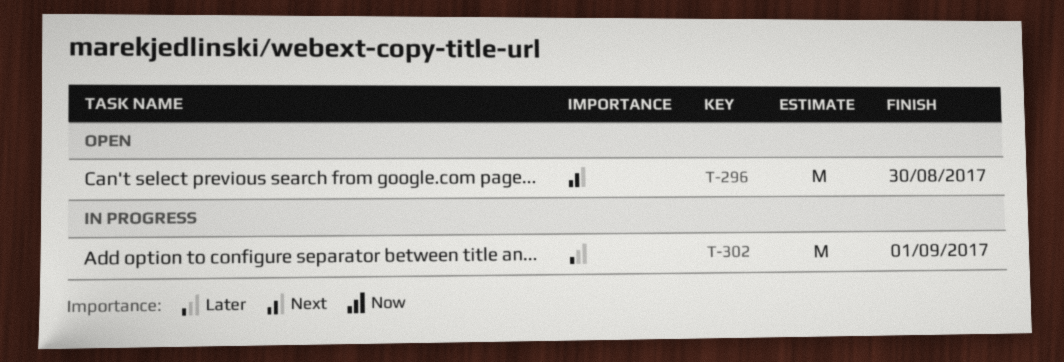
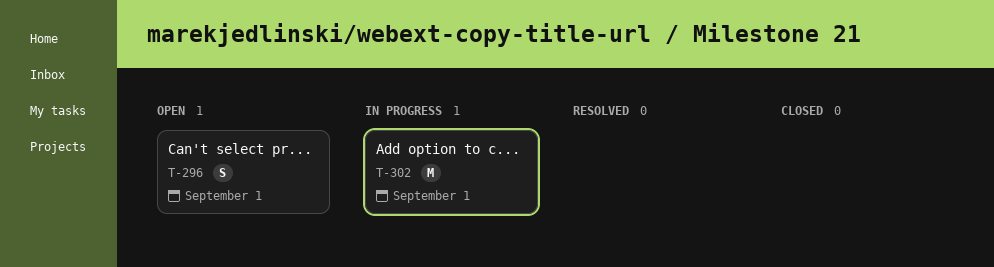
T-296, estimate: M -> S
T-296, due: Aug 30 -> Sep 1

